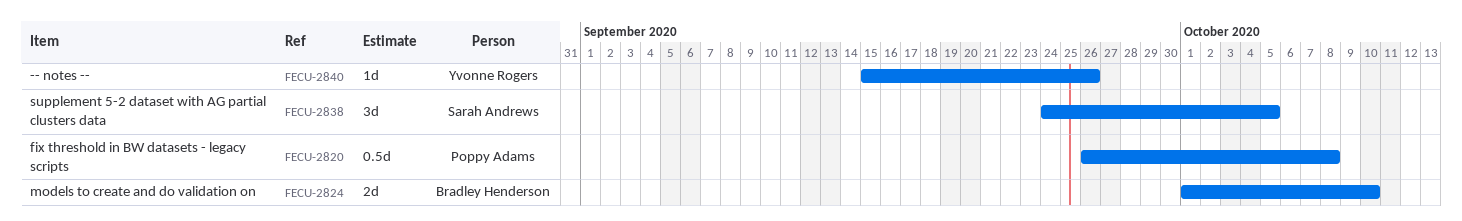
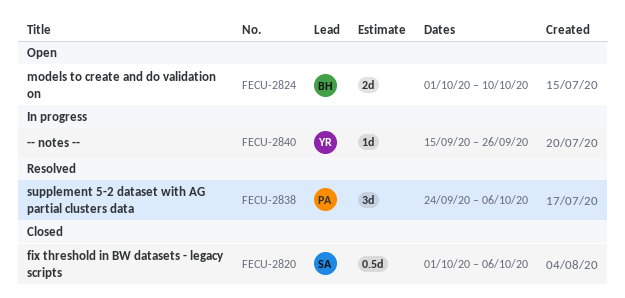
FECU-2820, owner: Poppy Adams -> Sarah Andrews
FECU-2820, start: Sep 26 -> Oct 1
FECU-2820, due: Oct 8 -> Oct 6
FECU-2838, owner: Sarah Andrews -> Poppy Adams
FECU-2838, due: Oct 5 -> Oct 6

